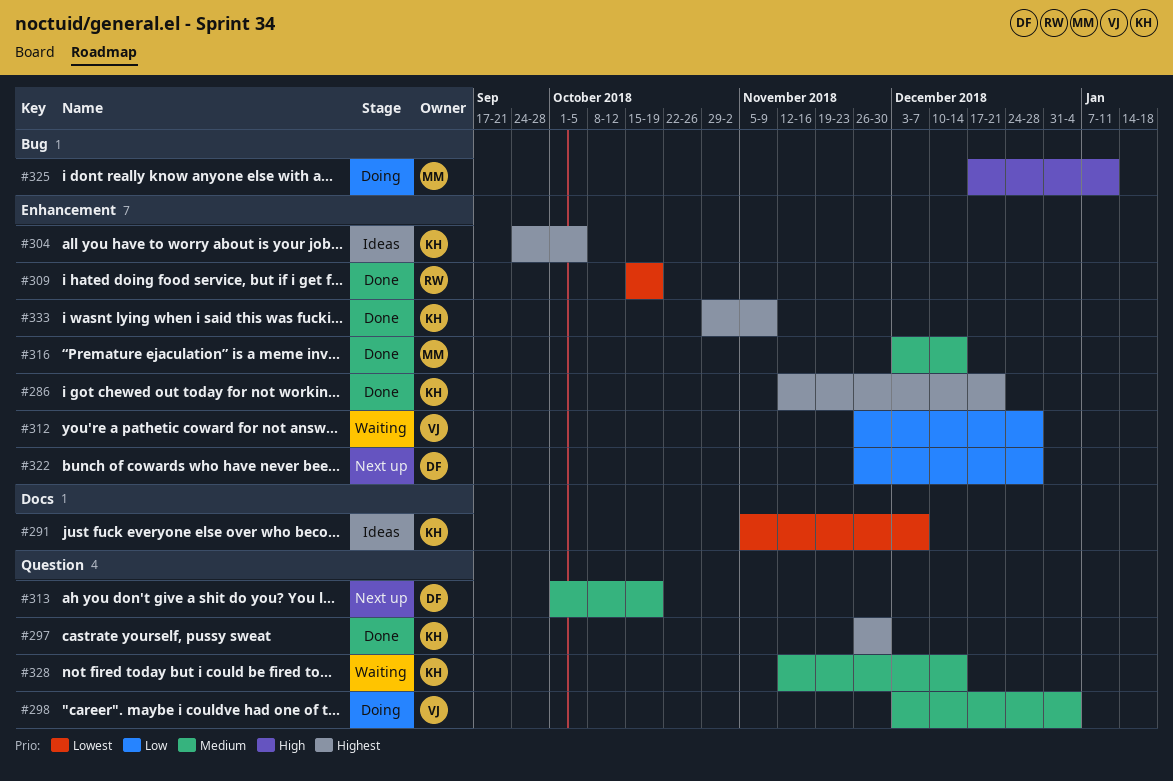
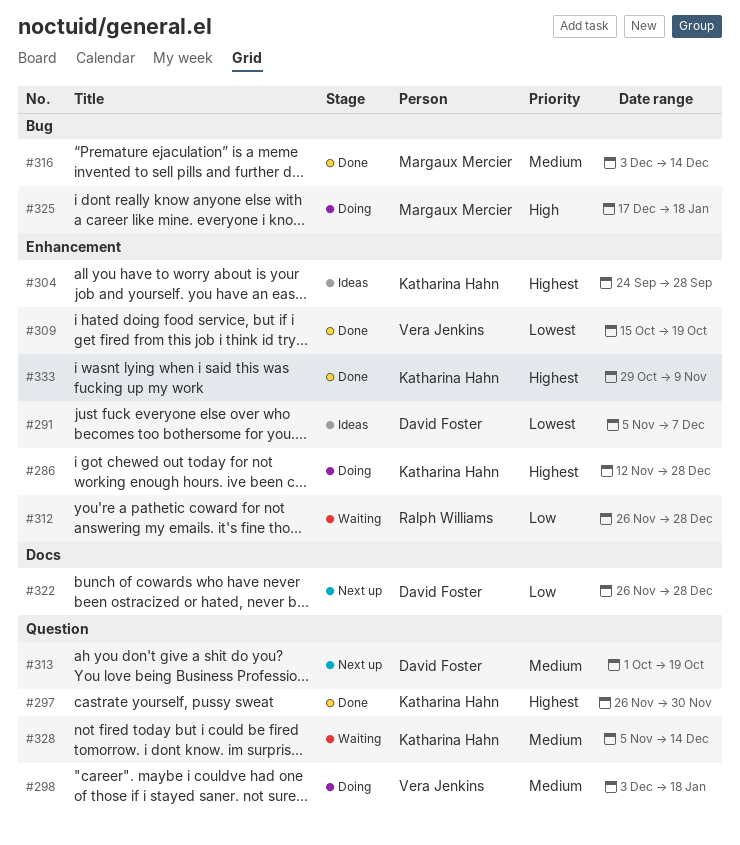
#286, status: Done -> Doing
#286, due: Dec 21 -> Dec 28
#291, owner: Katharina Hahn -> David Foster
#291, label: Docs -> Enhancement
#298, due: Jan 4 -> Jan 18
#304, due: Oct 5 -> Sep 28
#309, owner: Ralph Williams -> Vera Jenkins
#312, owner: Vera Jenkins -> Ralph Williams
#316, label: Enhancement -> Bug
#322, label: Enhancement -> Docs
#325, due: Jan 11 -> Jan 18
#328, start: Nov 12 -> Nov 5

